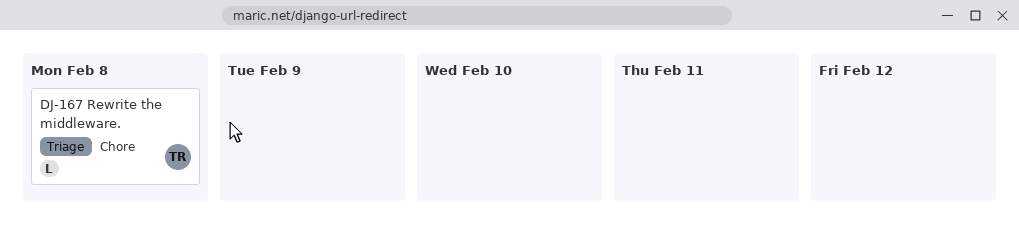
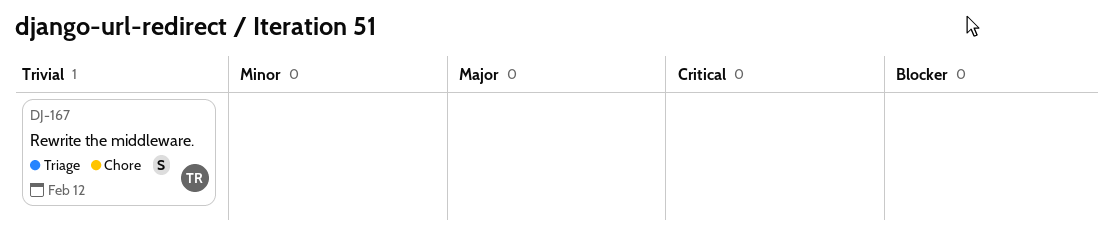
DJ-167, estimate: L -> S
DJ-167, due: Feb 8 -> Feb 12

